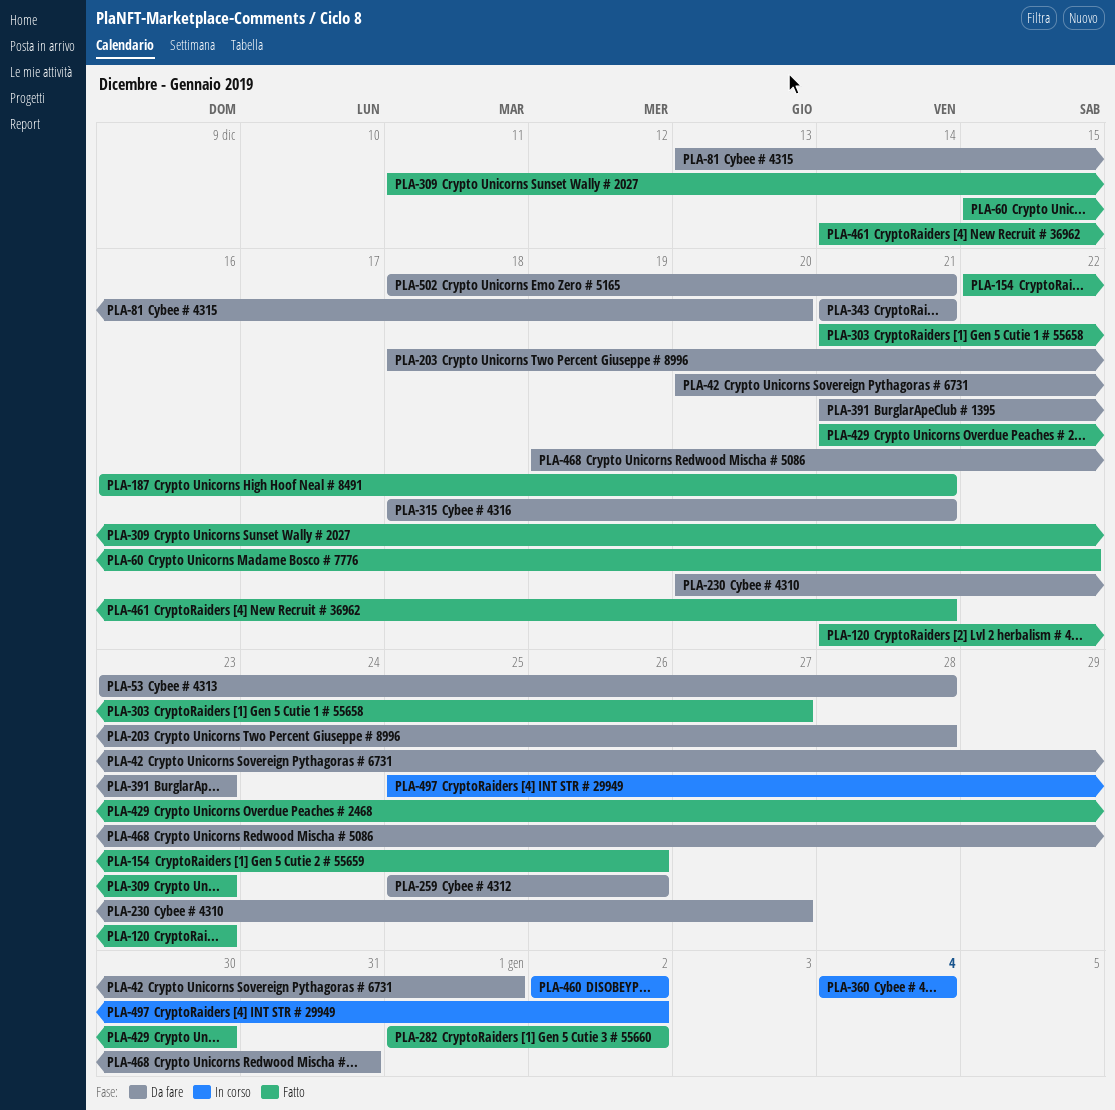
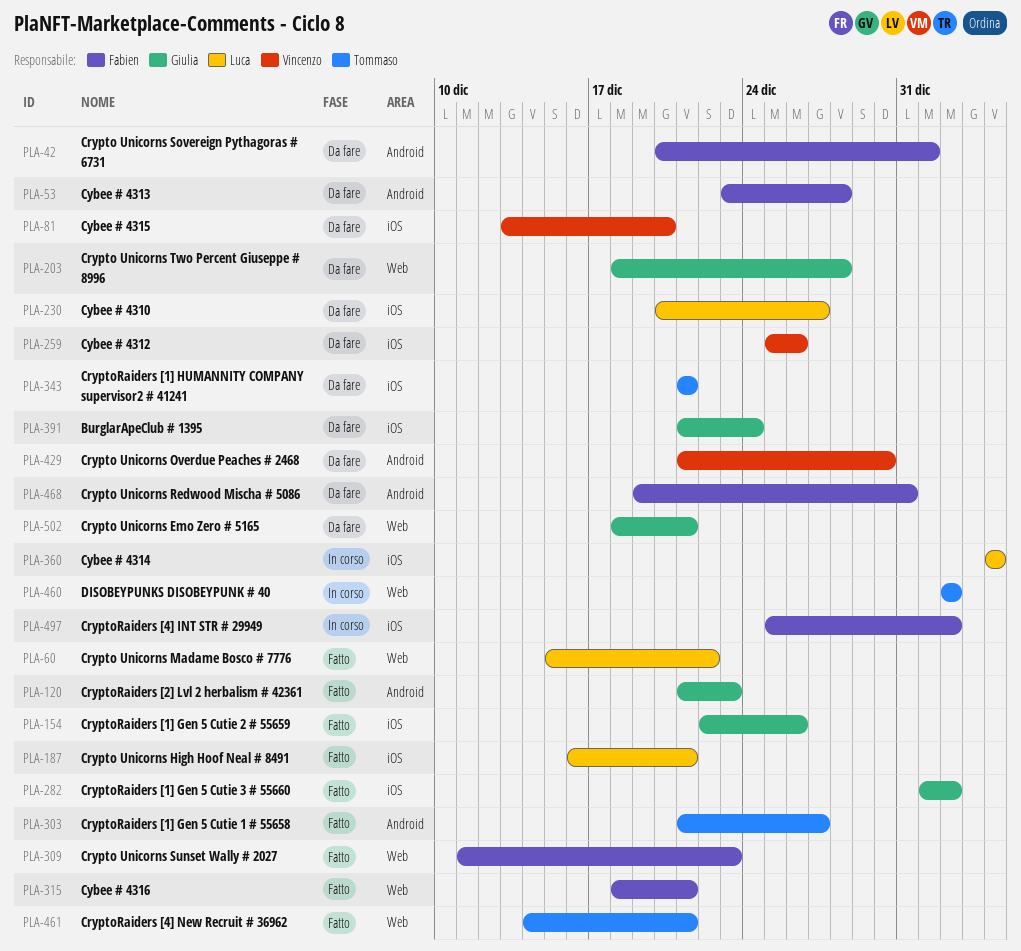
PLA-315, status: Da fare -> Fatto
PLA-391, due: Dec 23 -> Dec 24
PLA-429, status: Fatto -> Da fare

